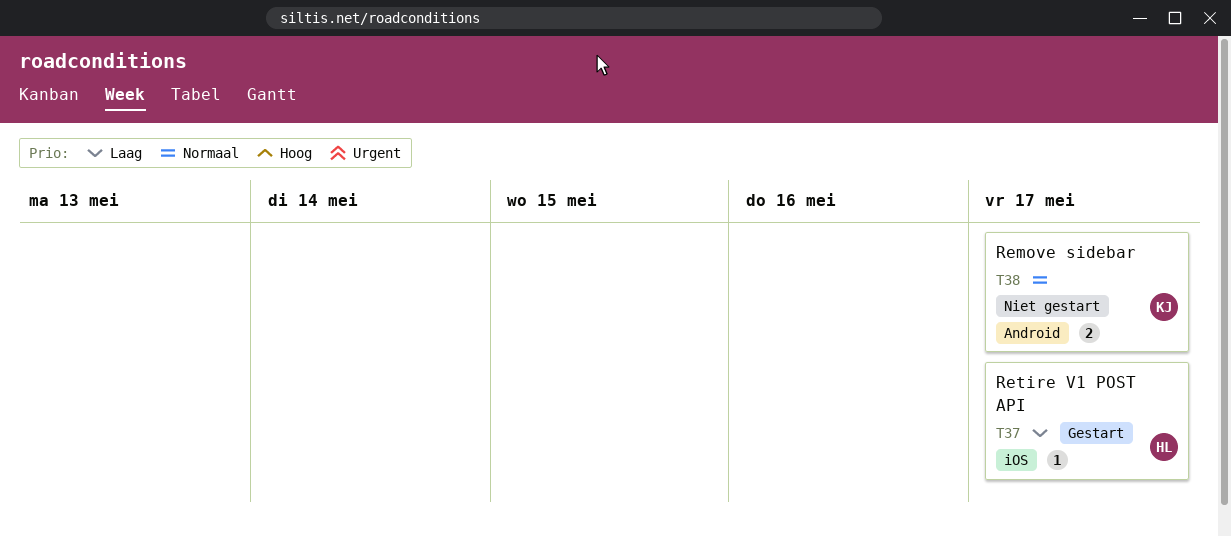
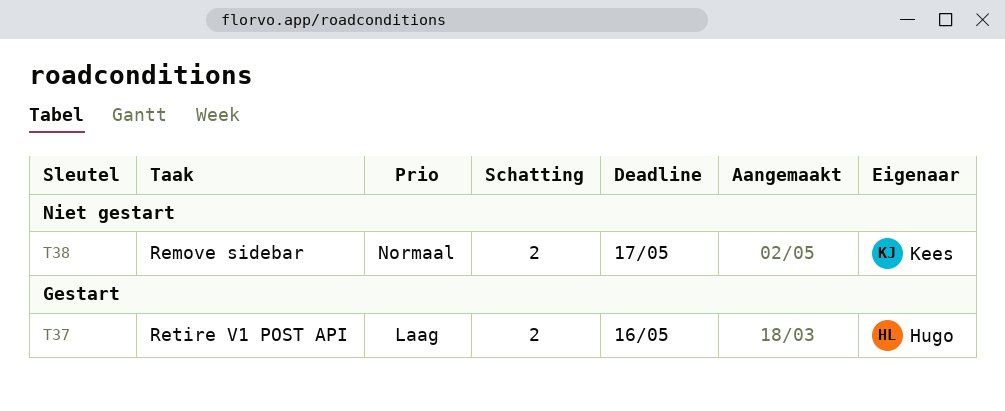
T37, estimate: 1 -> 2
T37, due: May 17 -> May 16

